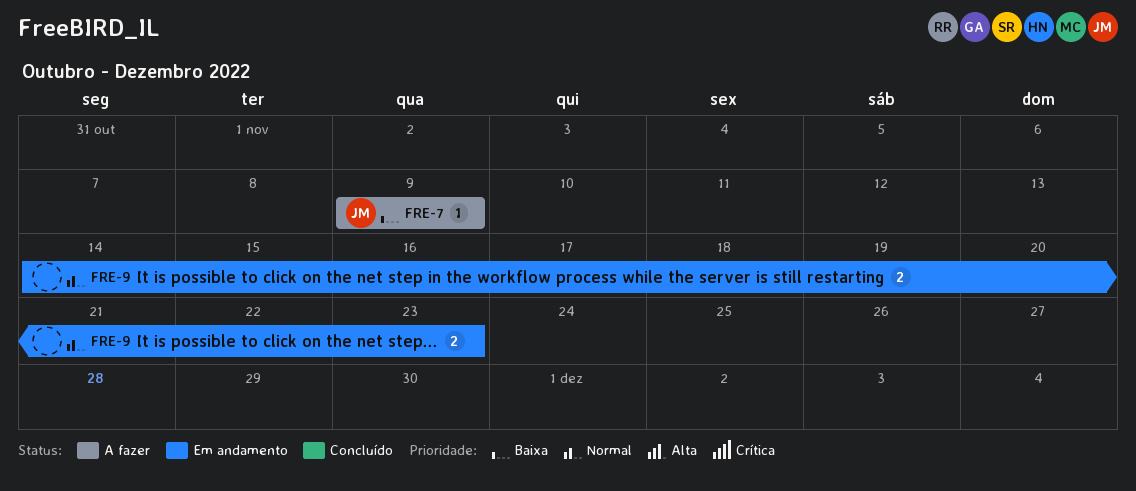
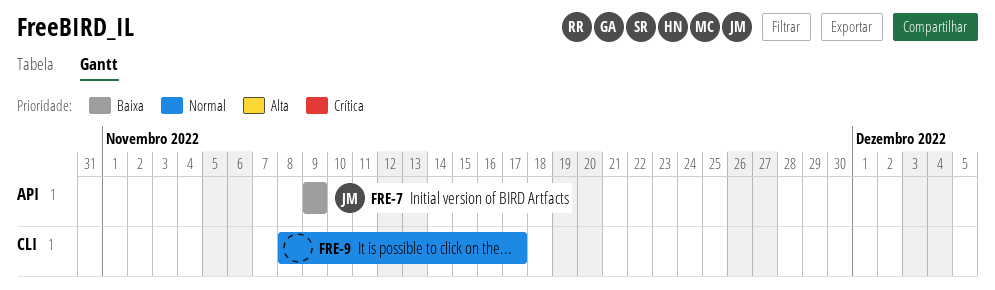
FRE-9, start: Nov 14 -> Nov 8
FRE-9, due: Nov 23 -> Nov 17

